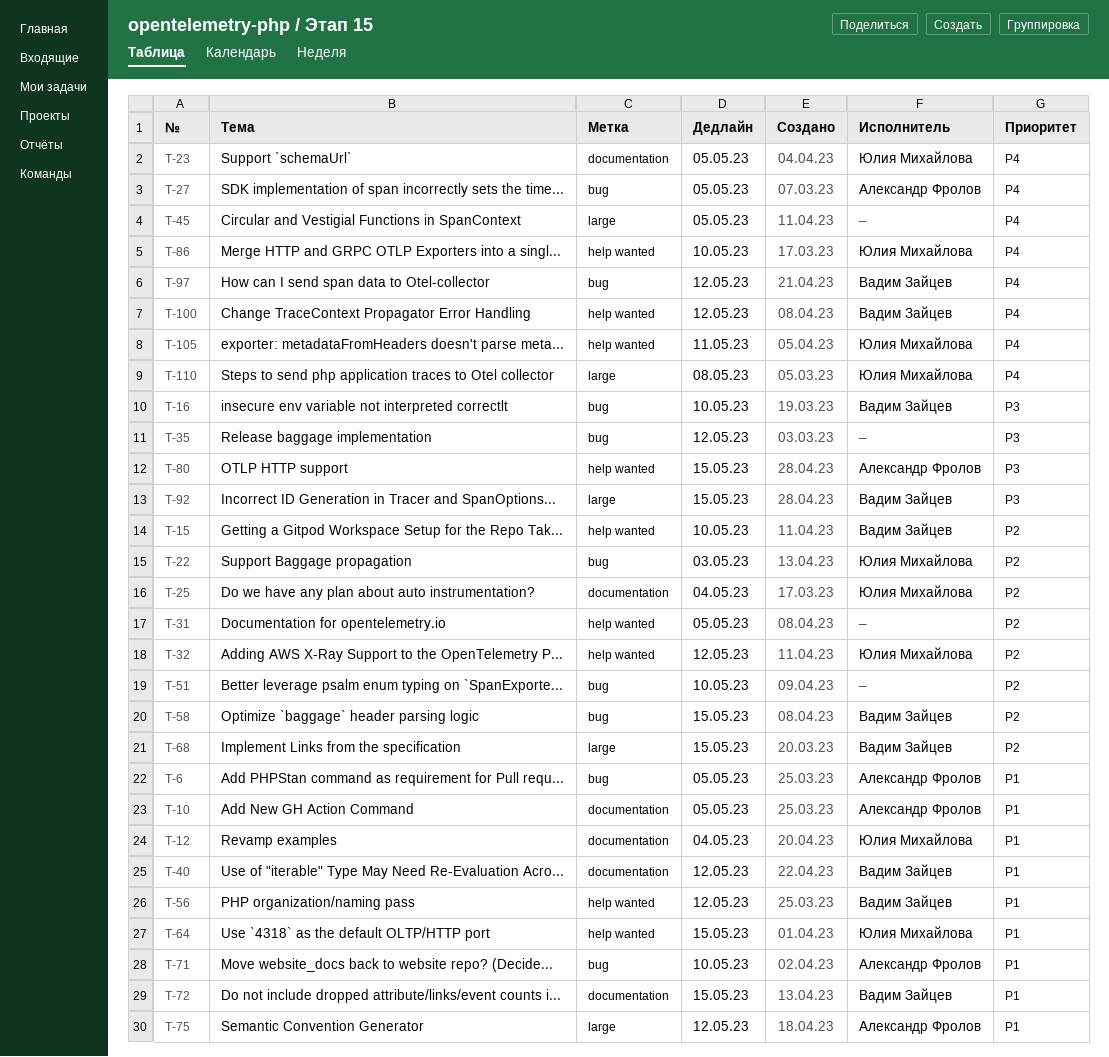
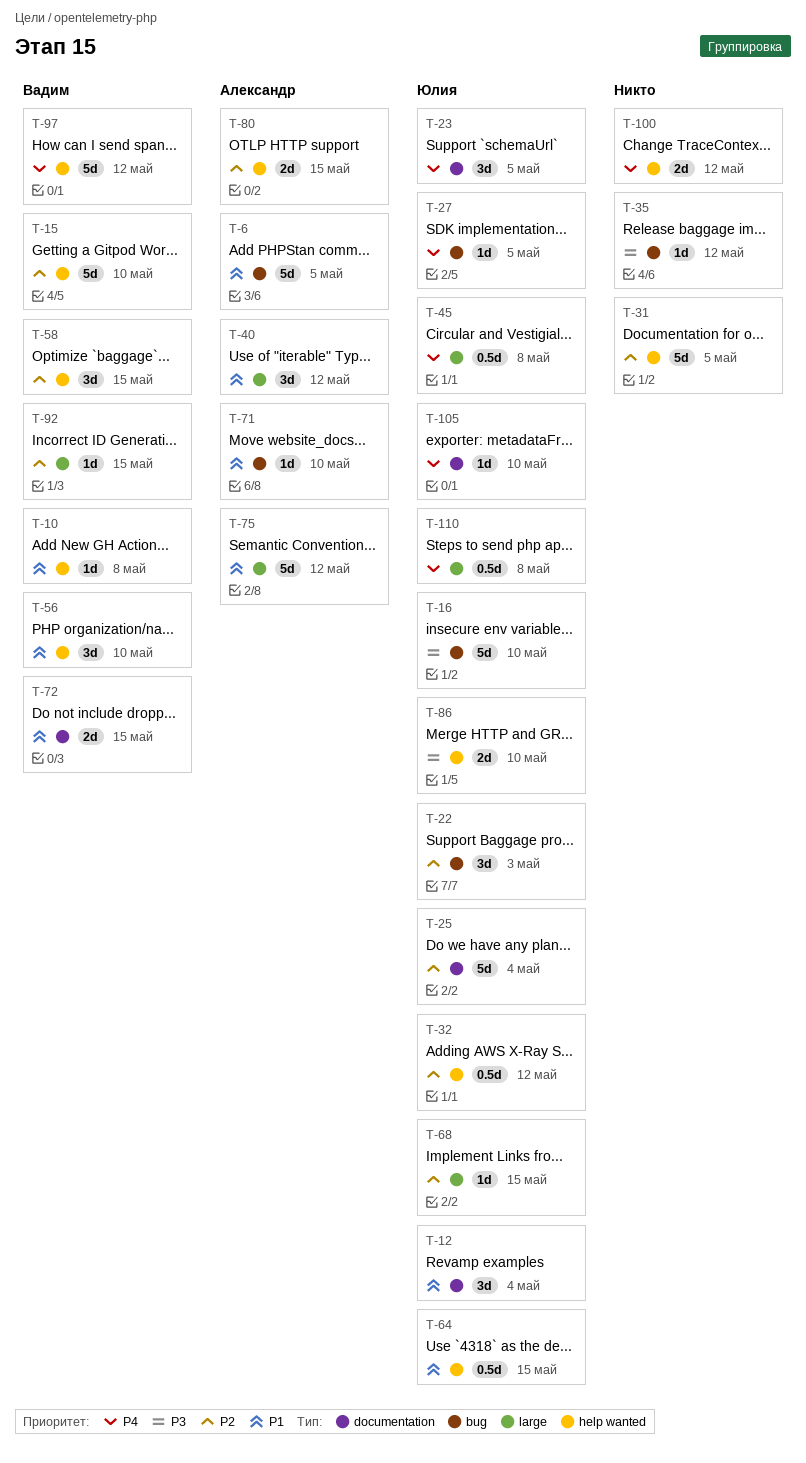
T-10, owner: Александр Фролов -> Вадим Зайцев
T-10, label: documentation -> help wanted
T-10, due: May 5 -> May 8
T-16, owner: Вадим Зайцев -> Юлия Михайлова
T-27, owner: Александр Фролов -> Юлия Михайлова
T-40, owner: Вадим Зайцев -> Александр Фролов
T-40, label: documentation -> large
T-45, owner: none -> Юлия Михайлова
T-45, due: May 5 -> May 8
T-51: present -> none
T-56, due: May 12 -> May 10
T-58, label: bug -> help wanted
T-68, owner: Вадим Зайцев -> Юлия Михайлова
T-80, priority: P3 -> P2
T-86, priority: P4 -> P3
T-92, priority: P3 -> P2
T-97, label: bug -> help wanted
T-100, owner: Вадим Зайцев -> none
T-105, label: help wanted -> documentation
T-105, due: May 11 -> May 10

